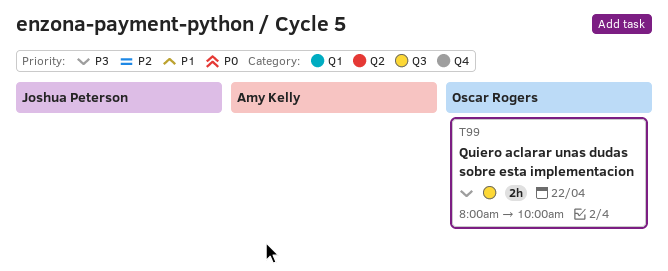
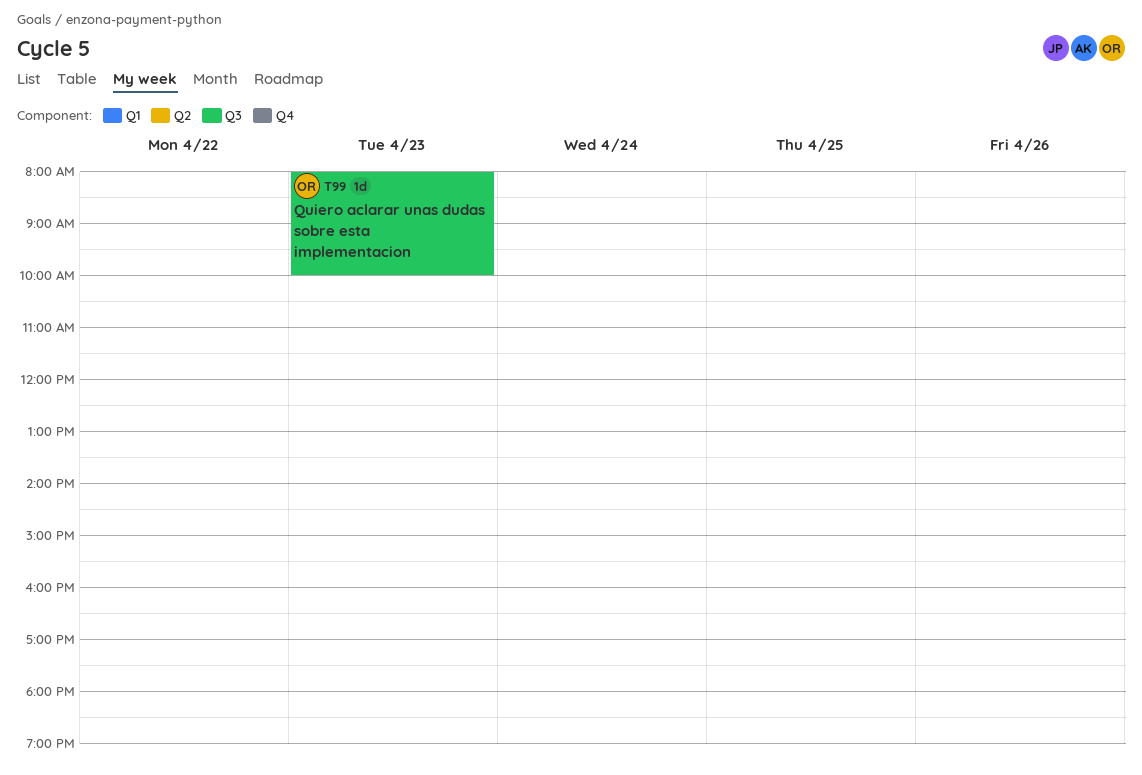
T99, estimate: 2h -> 1d
T99, day: Apr 22 -> Apr 23

